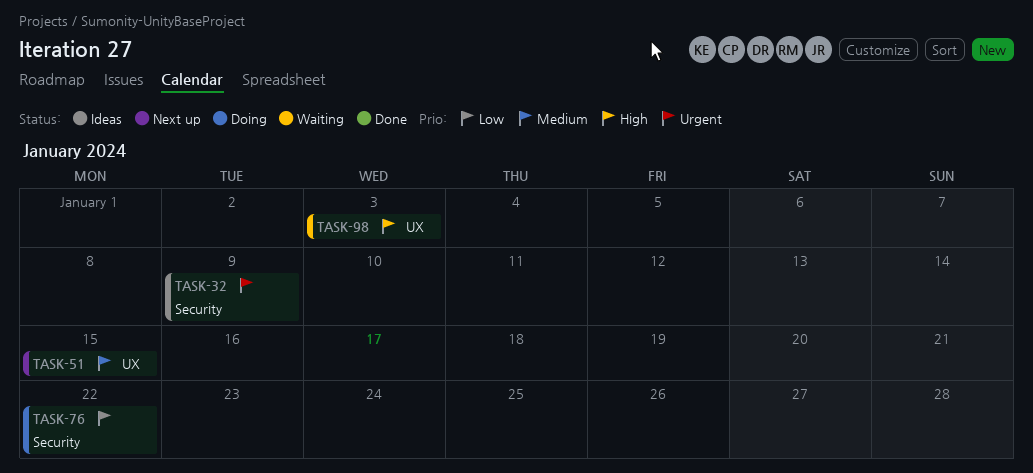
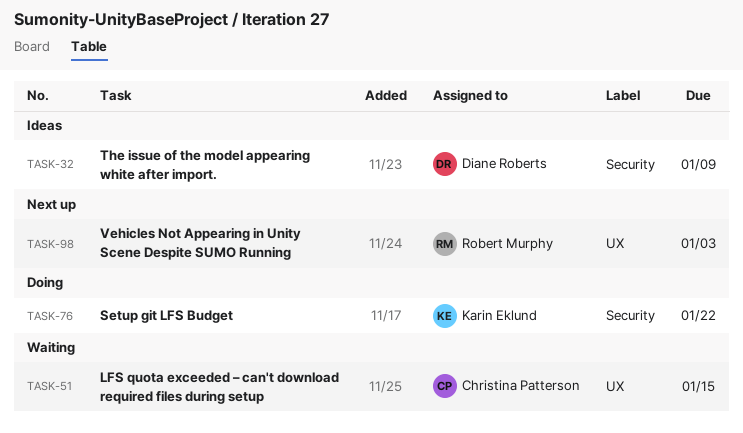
TASK-51, status: Next up -> Waiting
TASK-98, status: Waiting -> Next up

